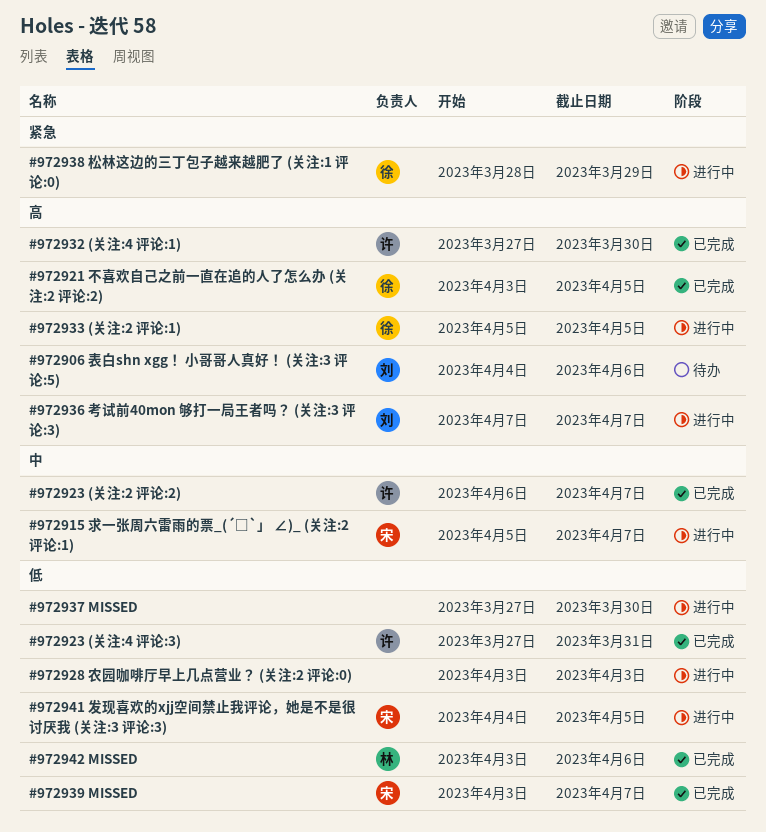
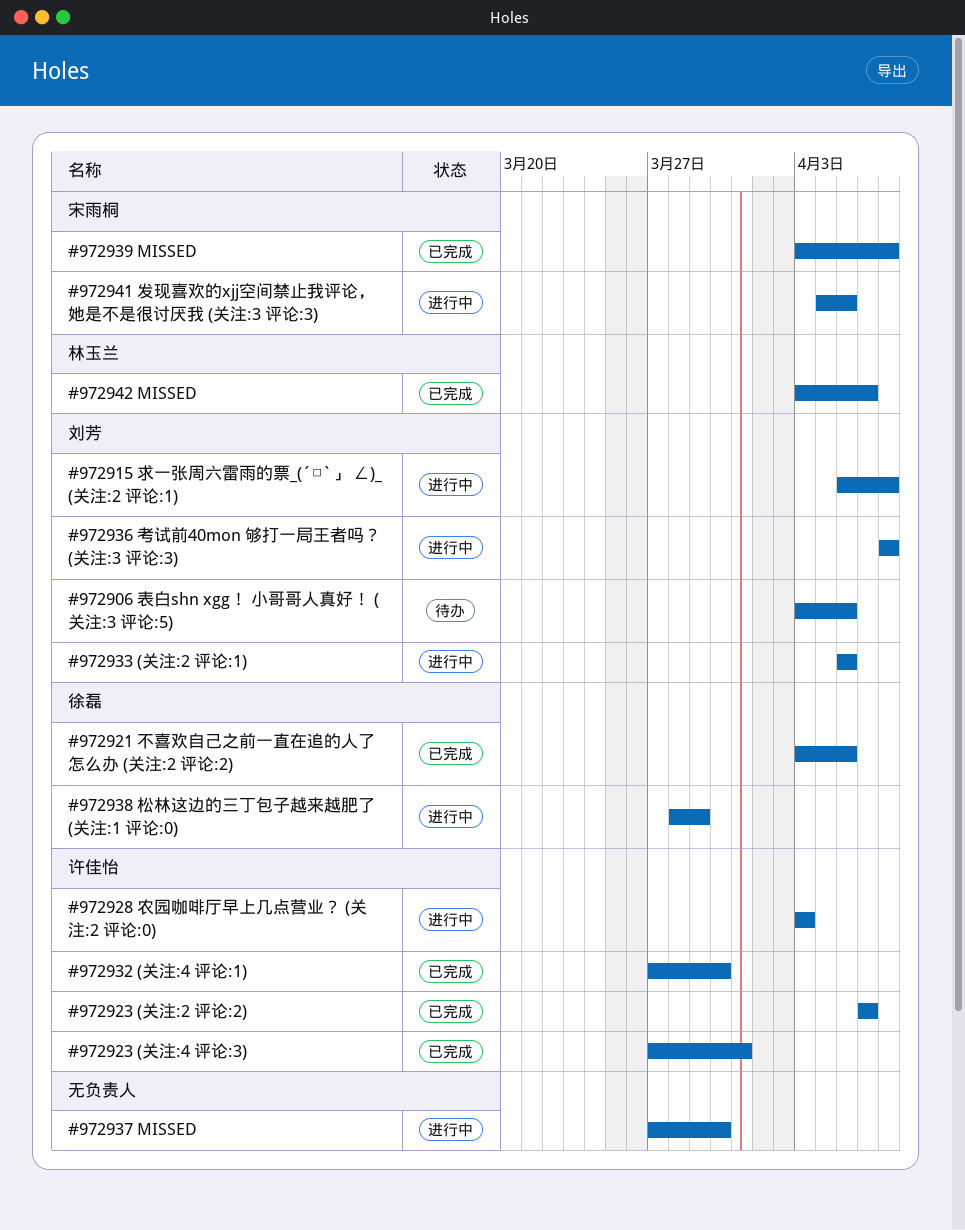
#972906 表白shn xgg！ 小哥哥人真好！ (关注:3 评论:5), start: Apr 4 -> Apr 3
#972906 表白shn xgg！ 小哥哥人真好！ (关注:3 评论:5), due: Apr 6 -> Apr 5
#972915 求一张周六雷雨的票_(´□`」 ∠)_ (关注:2 评论:1), owner: 宋雨桐 -> 刘芳
#972923 (关注:2 评论:2), due: Apr 7 -> Apr 6
#972928 农园咖啡厅早上几点营业？ (关注:2 评论:0), owner: none -> 许佳怡
#972933 (关注:2 评论:1), owner: 徐磊 -> 刘芳

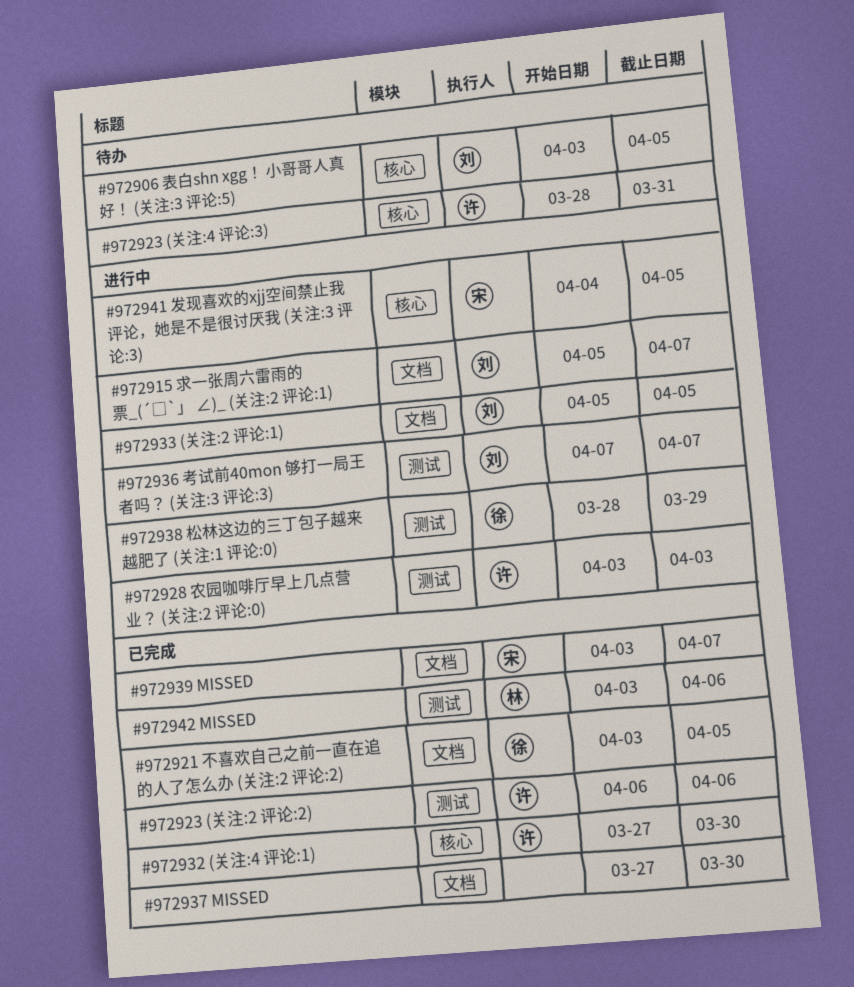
#972923 (关注:4 评论:3), status: 已完成 -> 待办
#972923 (关注:4 评论:3), start: Mar 27 -> Mar 28
#972937 MISSED, status: 进行中 -> 已完成

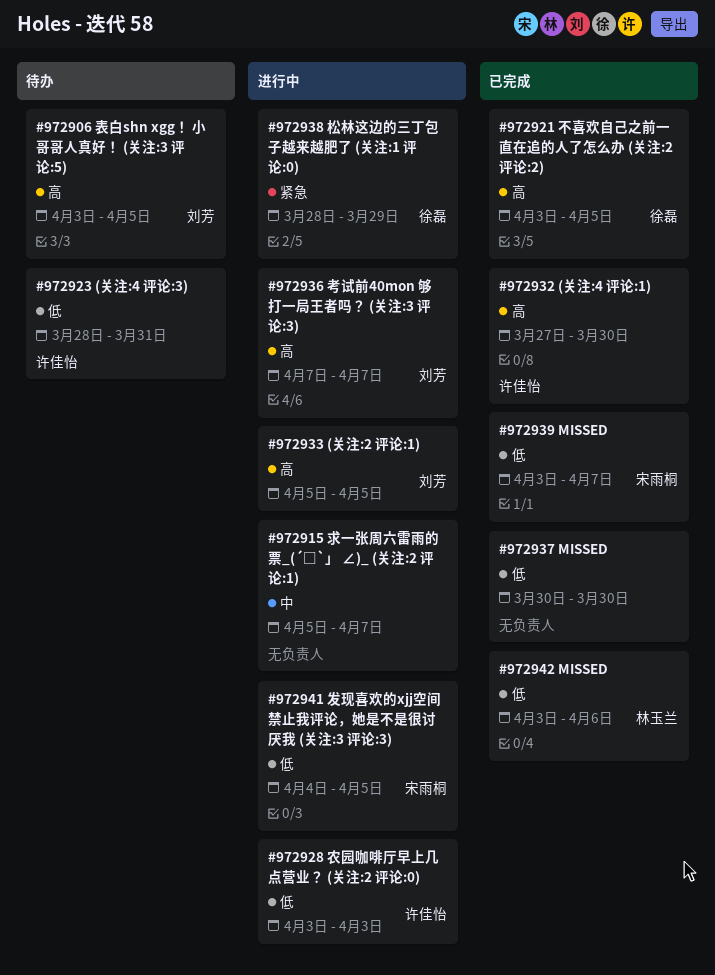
#972915 求一张周六雷雨的票_(´□`」 ∠)_ (关注:2 评论:1), owner: 刘芳 -> none
#972923 (关注:2 评论:2): present -> none
#972937 MISSED, start: Mar 27 -> Mar 30

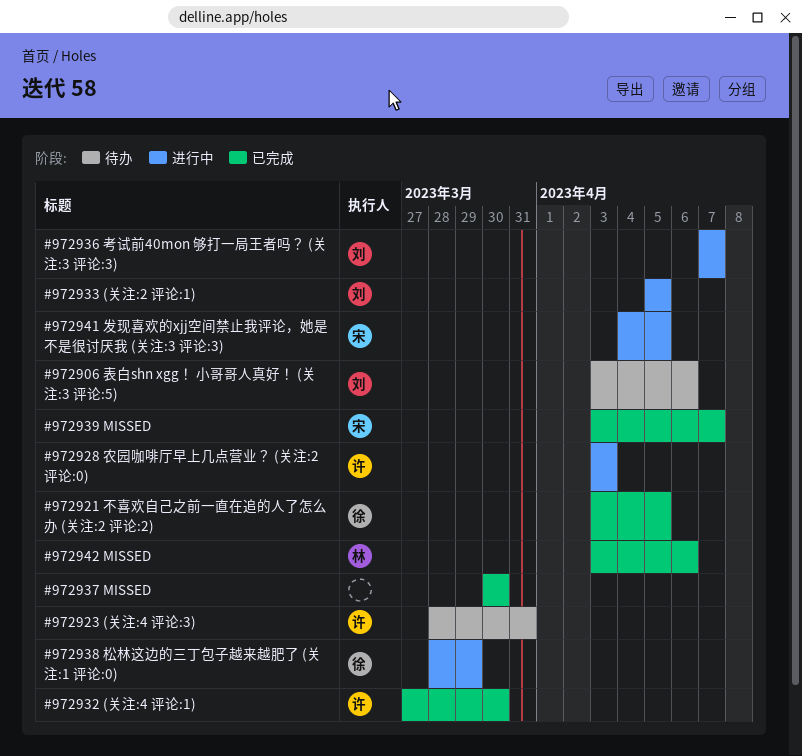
#972906 表白shn xgg！ 小哥哥人真好！ (关注:3 评论:5), due: Apr 5 -> Apr 6
#972915 求一张周六雷雨的票_(´□`」 ∠)_ (关注:2 评论:1): present -> none

